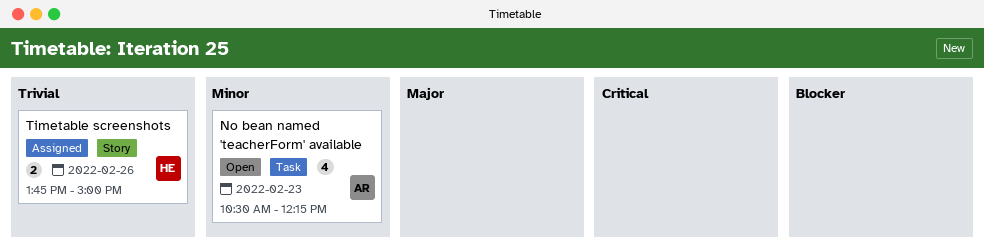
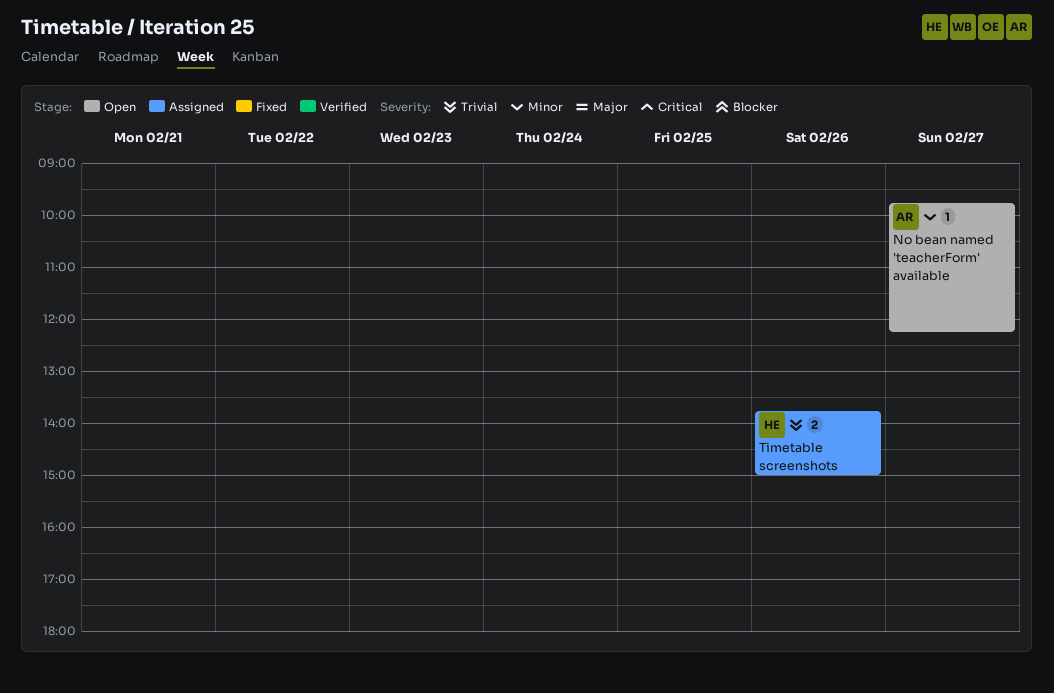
No bean named 'teacherForm' available, estimate: 4 -> 1
No bean named 'teacherForm' available, day: Feb 23 -> Feb 27
No bean named 'teacherForm' available, begins: 10:30 -> 09:45

